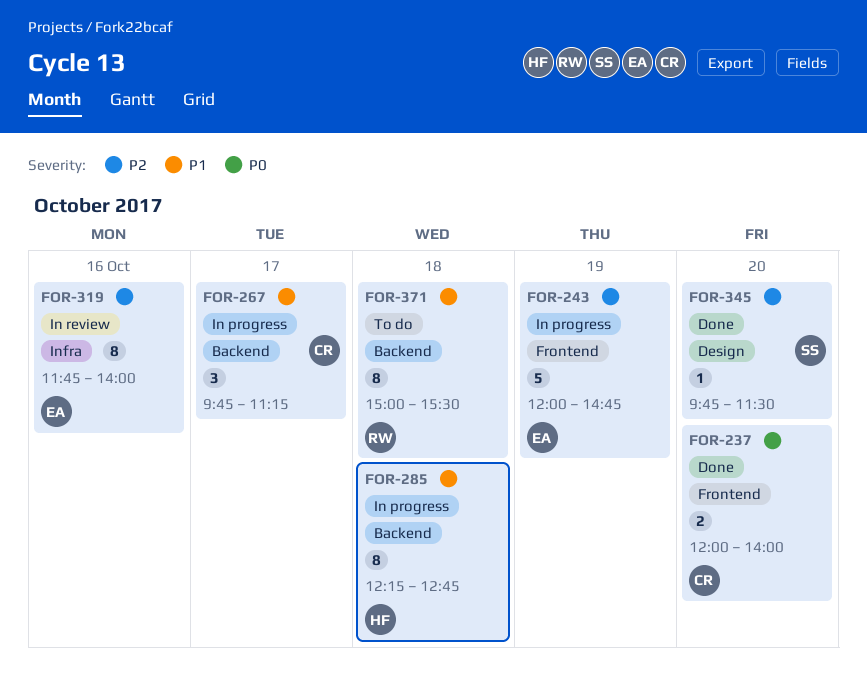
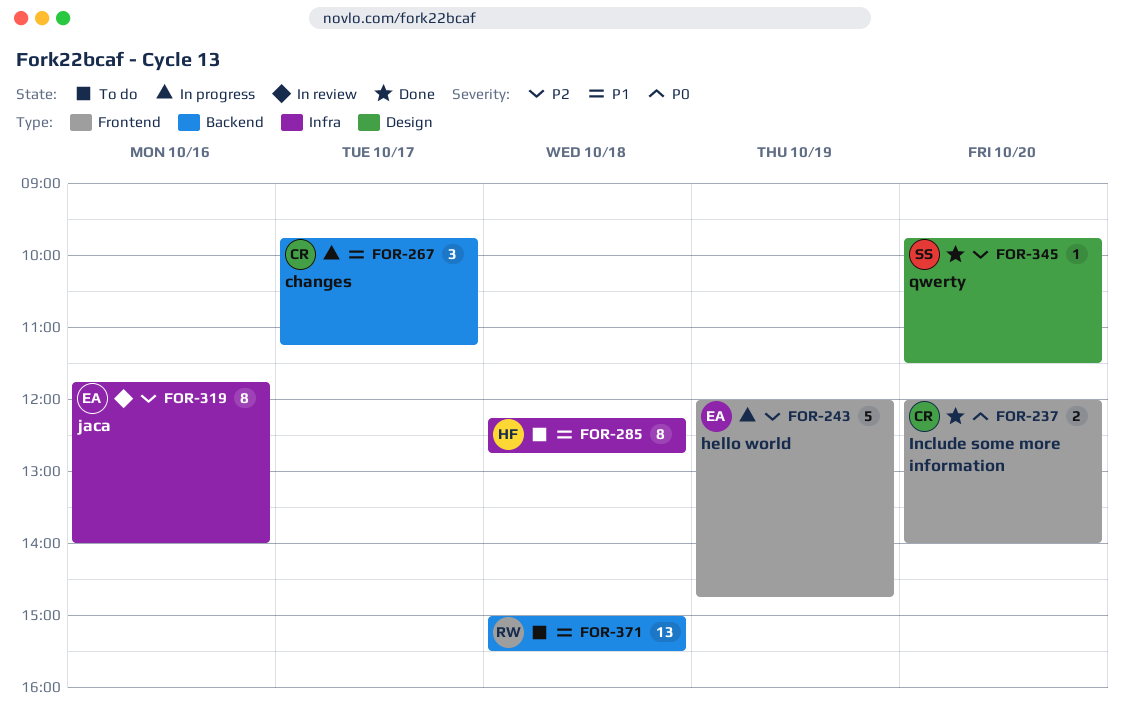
FOR-285, status: In progress -> To do
FOR-285, label: Backend -> Infra
FOR-371, estimate: 8 -> 13

